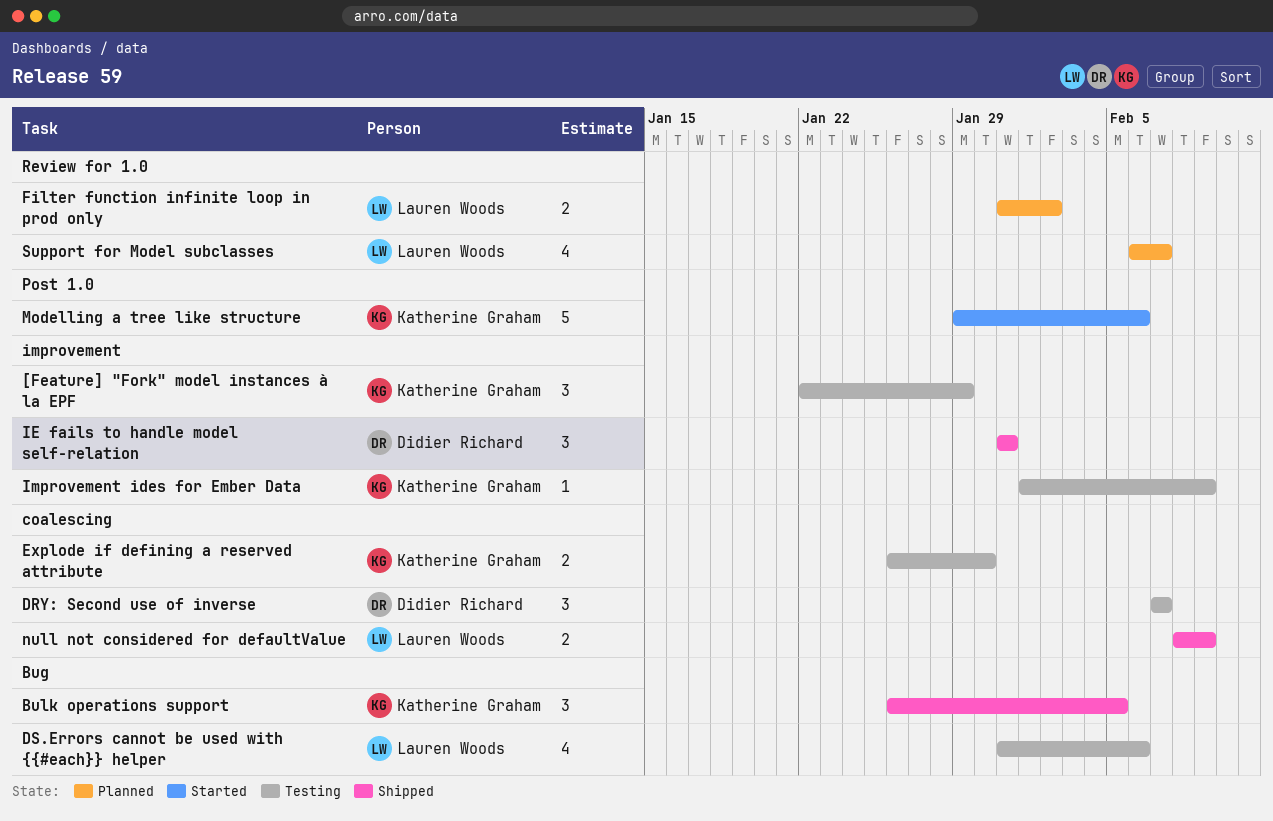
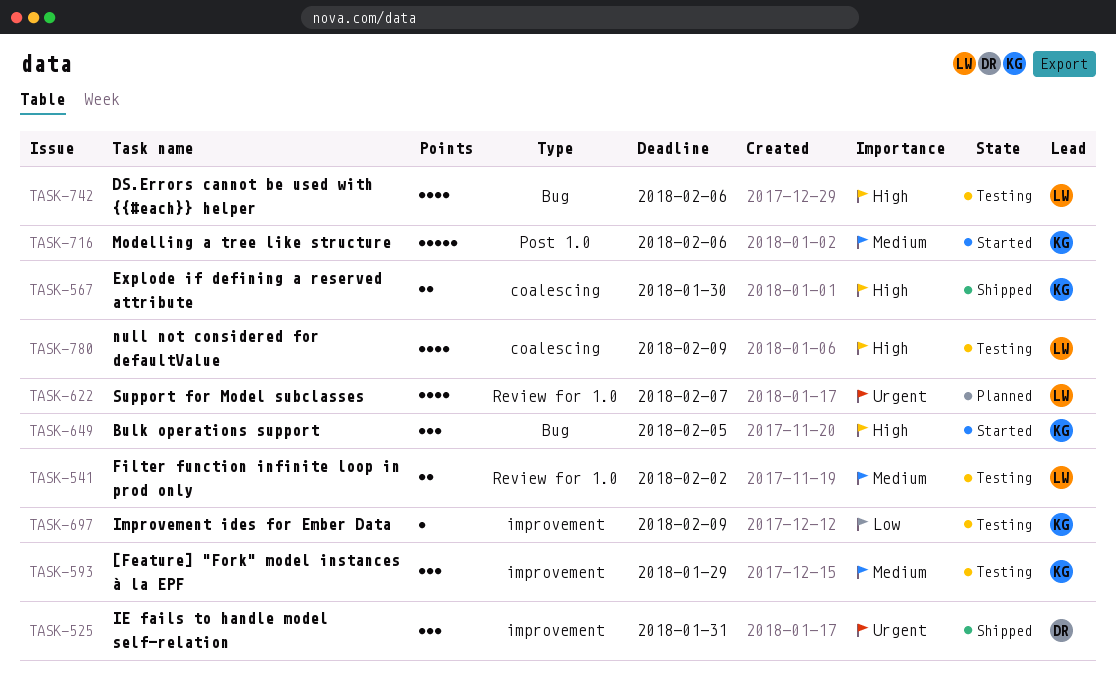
Bulk operations support, status: Shipped -> Started
DRY: Second use of inverse: present -> none
Explode if defining a reserved attribute, status: Testing -> Shipped
Filter function infinite loop in prod only, status: Planned -> Testing
null not considered for defaultValue, status: Shipped -> Testing
null not considered for defaultValue, estimate: 2 -> 4

